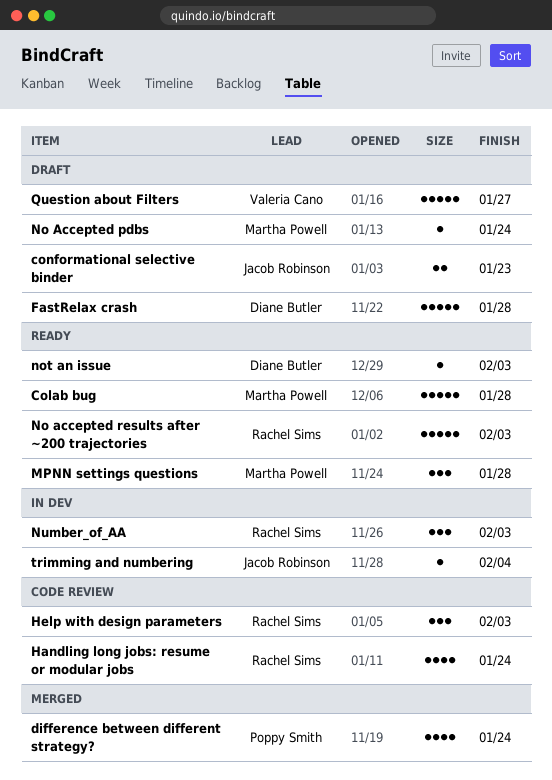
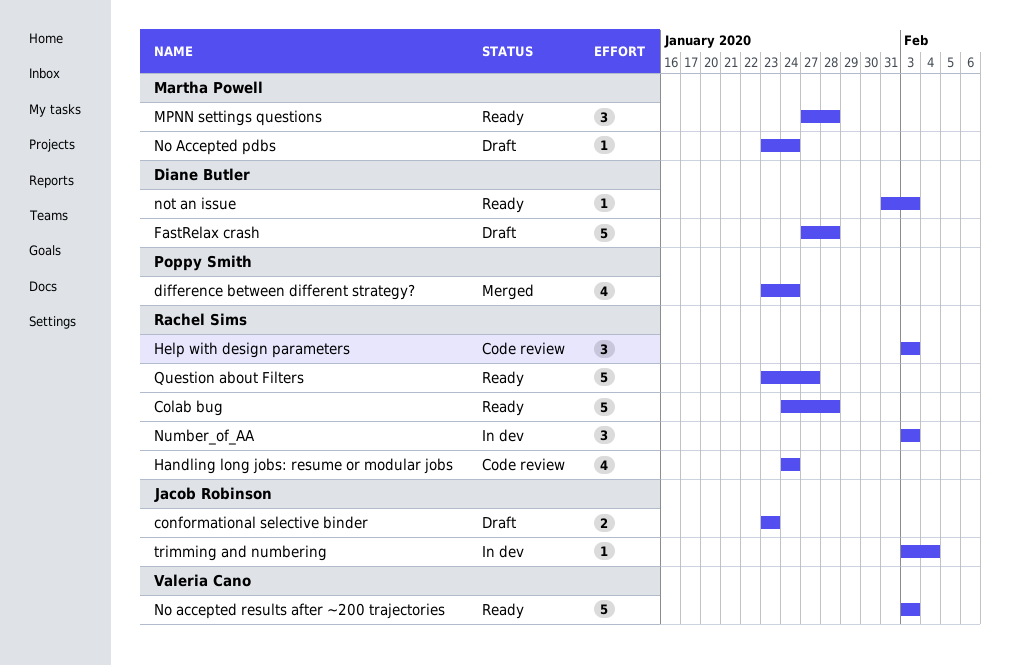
Colab bug, owner: Martha Powell -> Rachel Sims
No accepted results after ~200 trajectories, owner: Rachel Sims -> Valeria Cano
Question about Filters, status: Draft -> Ready
Question about Filters, owner: Valeria Cano -> Rachel Sims

